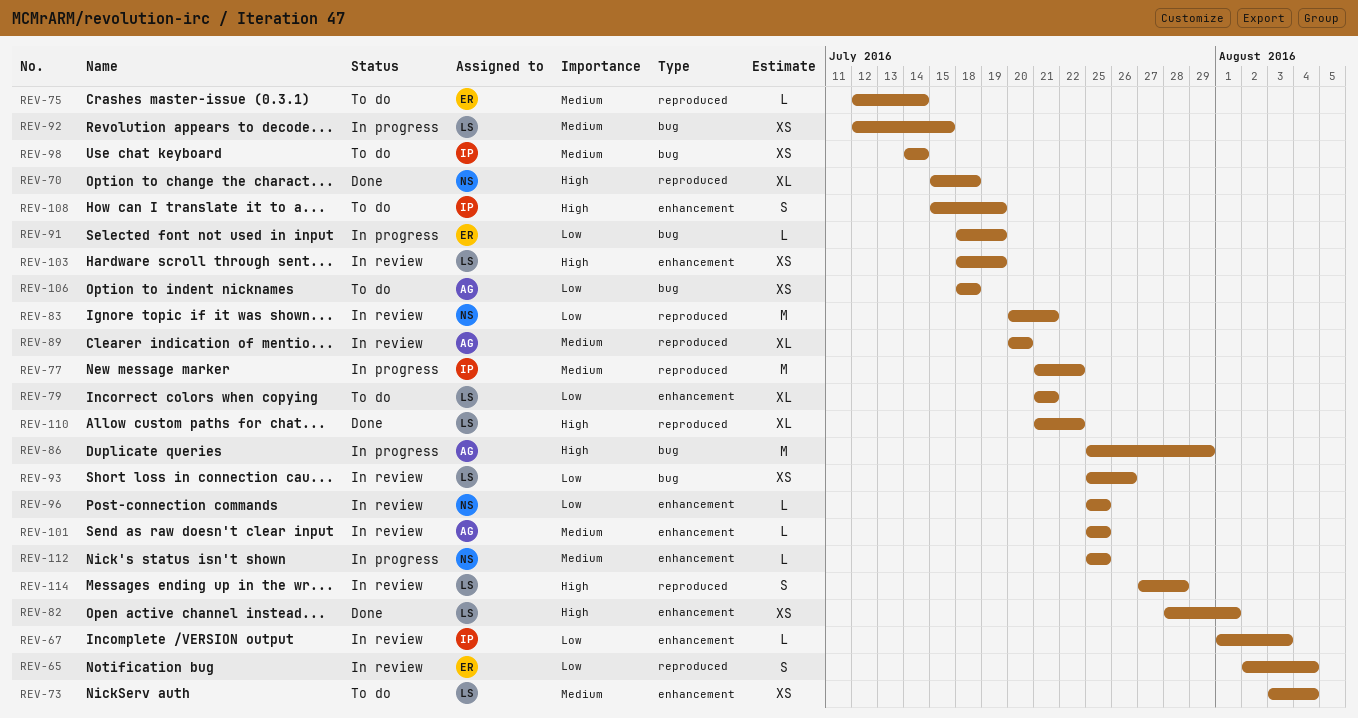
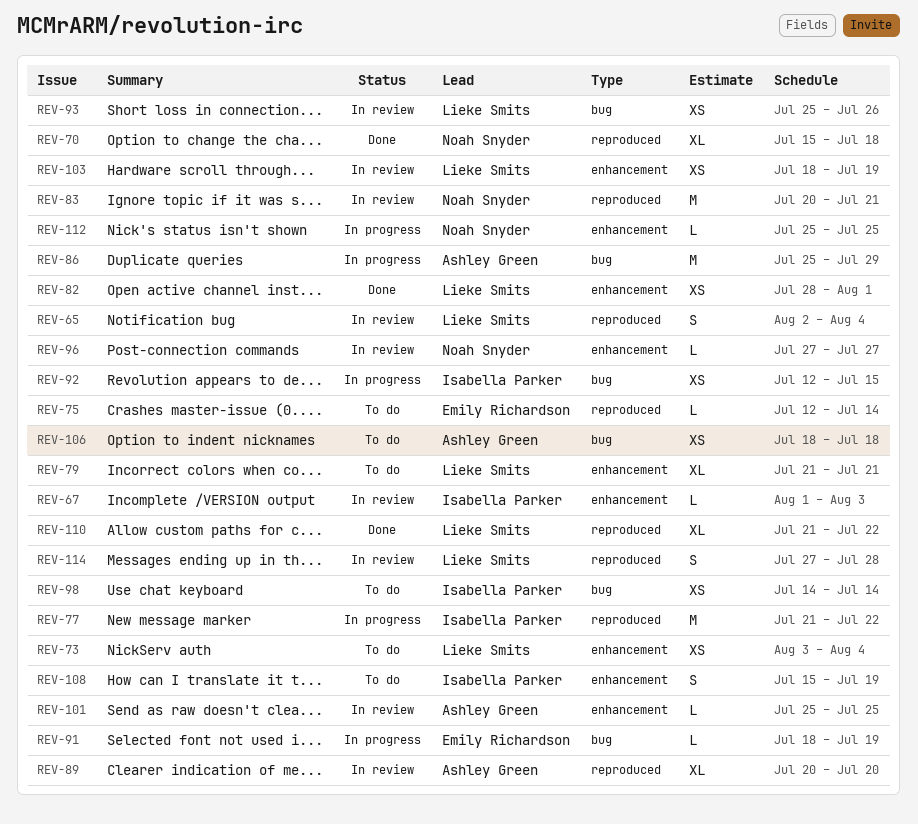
REV-65, owner: Emily Richardson -> Lieke Smits
REV-92, owner: Lieke Smits -> Isabella Parker
REV-96, start: Jul 25 -> Jul 27
REV-96, due: Jul 25 -> Jul 27

